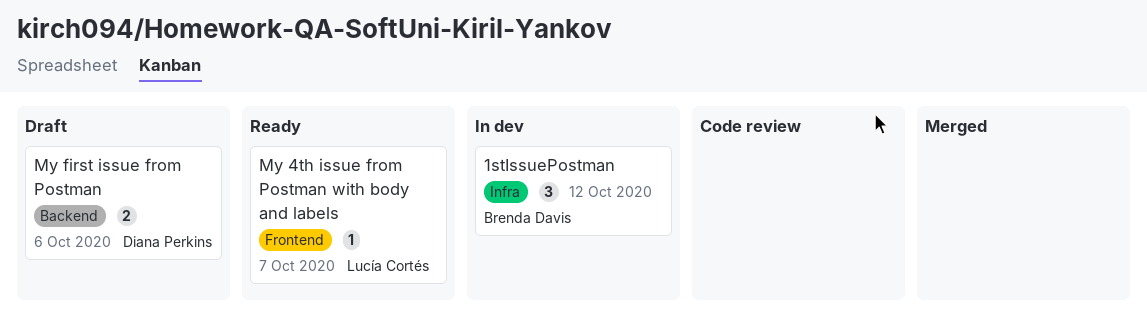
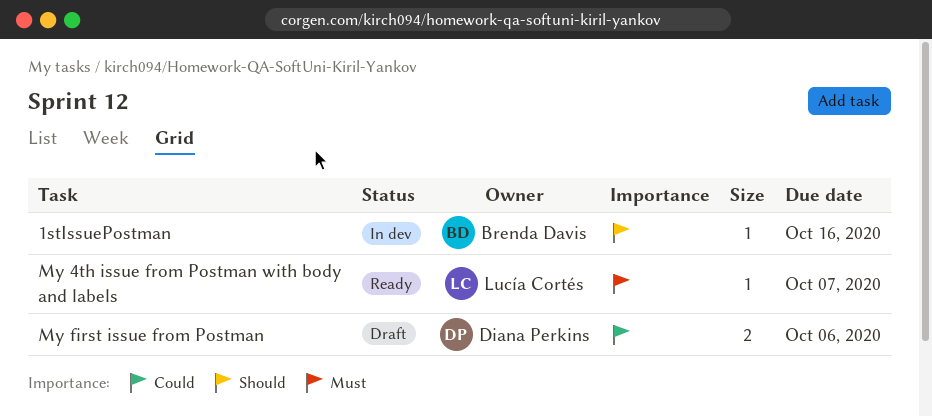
1stIssuePostman, estimate: 3 -> 1
1stIssuePostman, due: Oct 12 -> Oct 16

